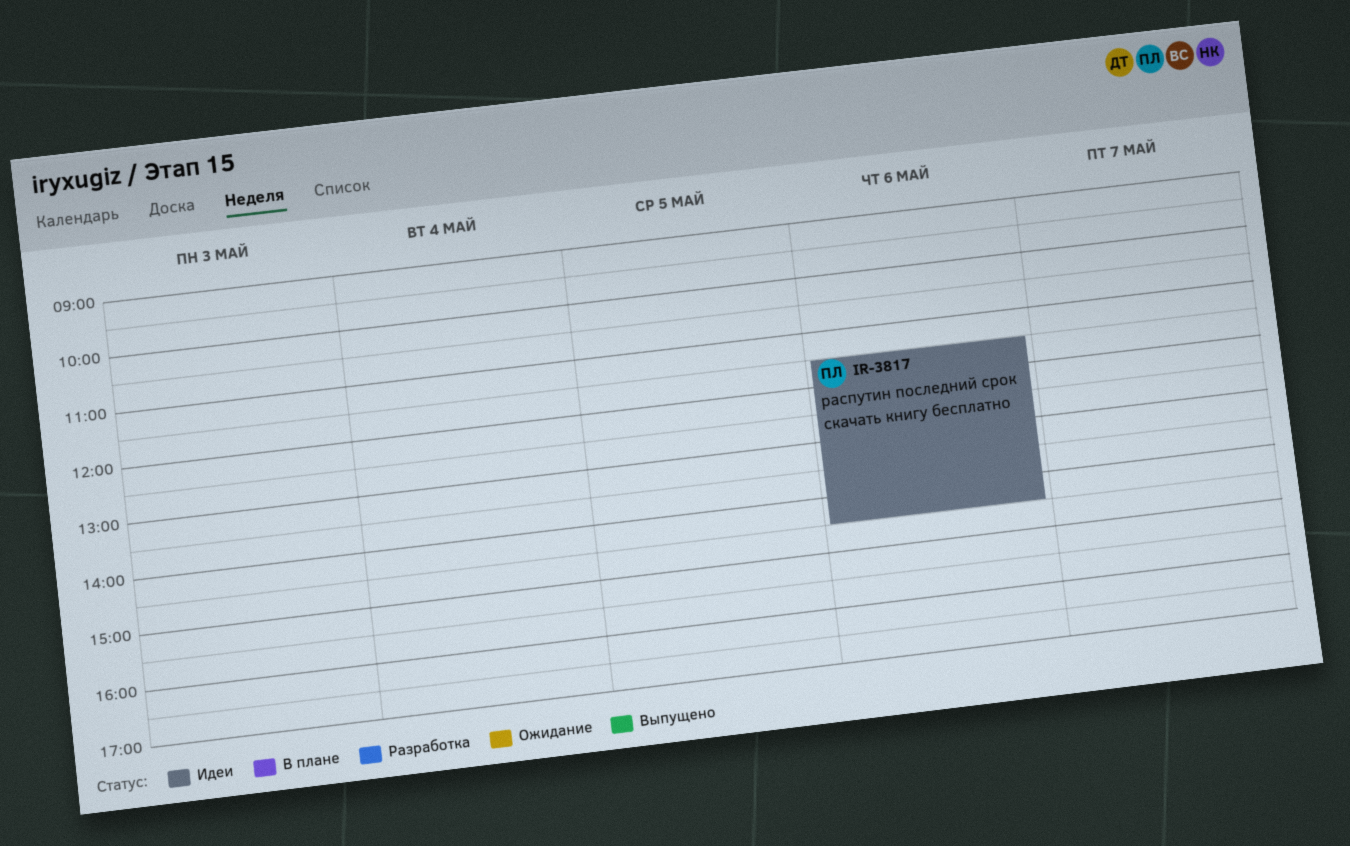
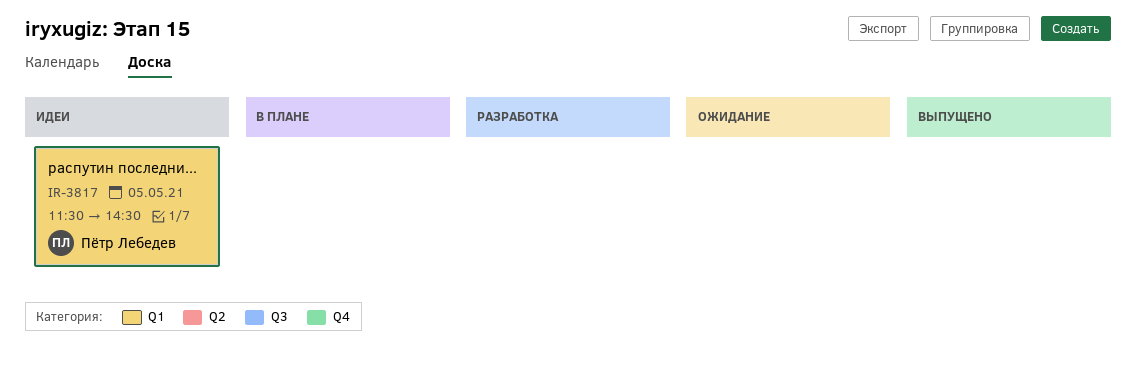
IR-3817, day: May 6 -> May 5

